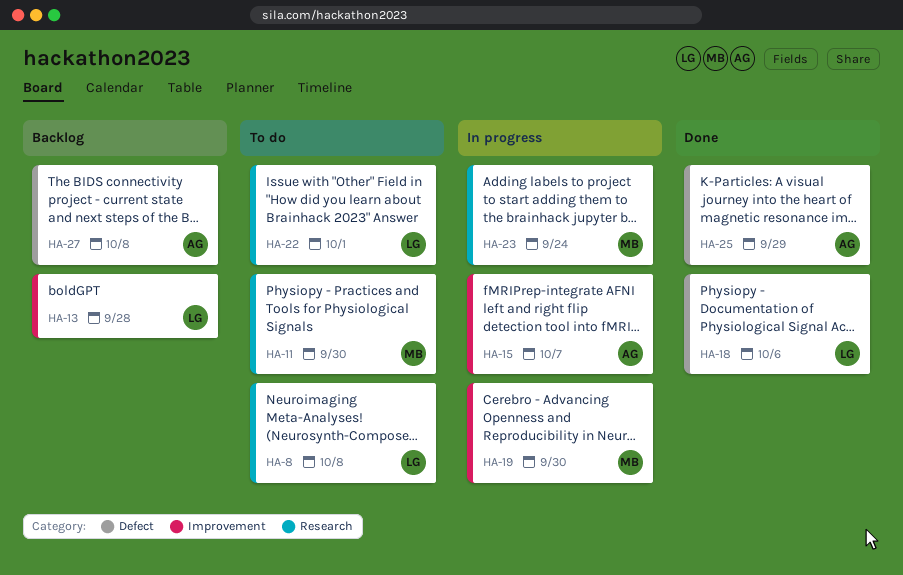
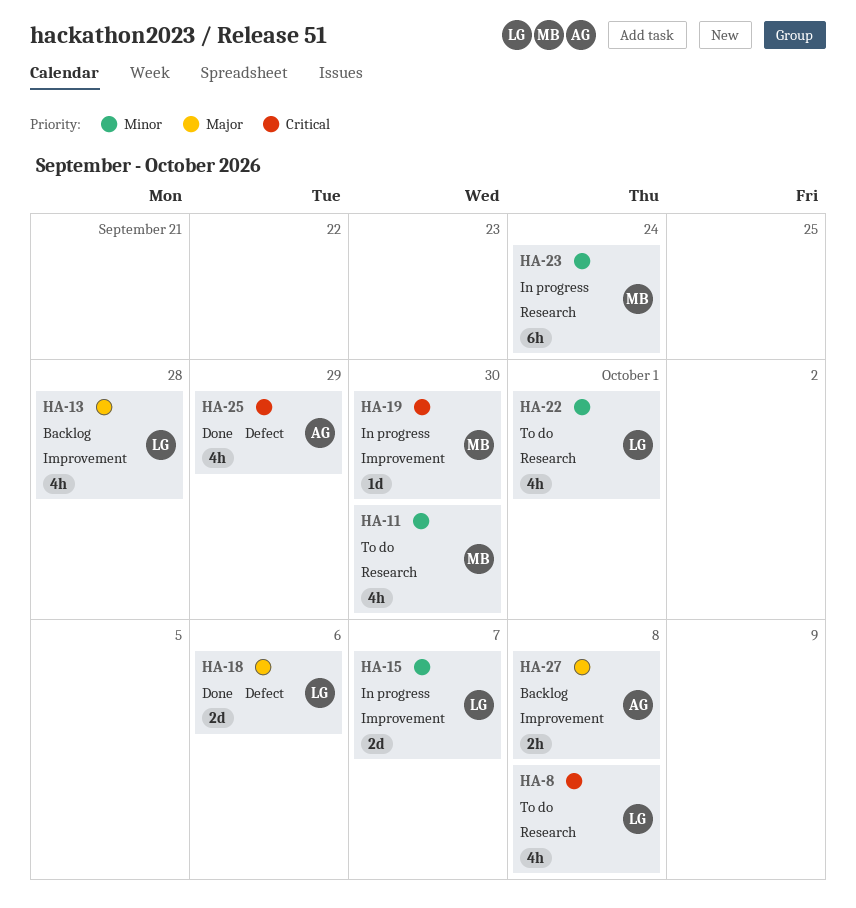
HA-15, owner: AG -> LG
HA-27, label: Defect -> Improvement

